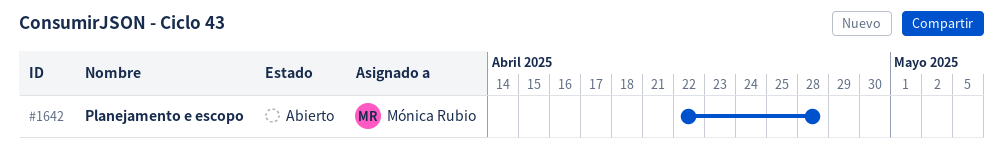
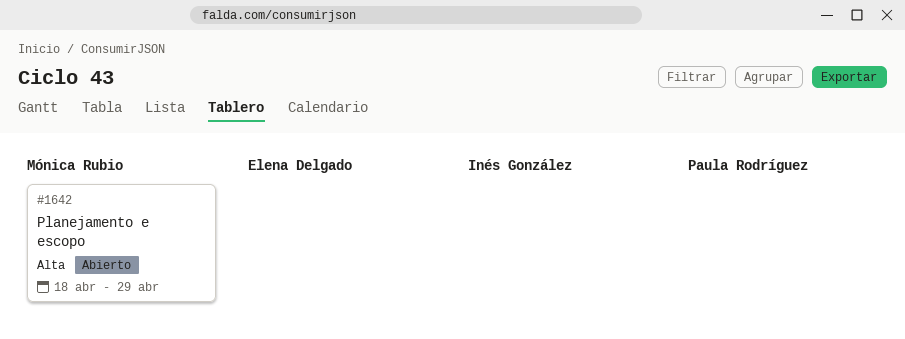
#1642, start: Apr 22 -> Apr 18
#1642, due: Apr 28 -> Apr 29

